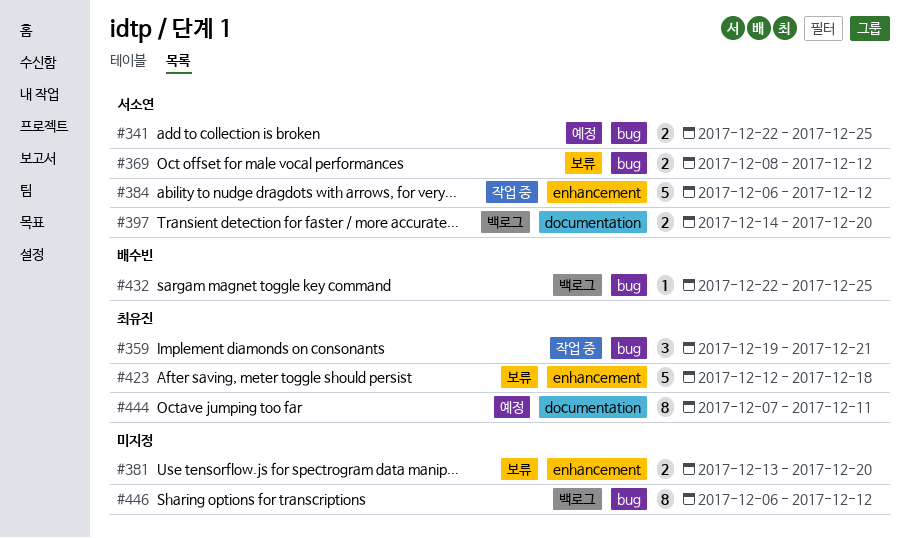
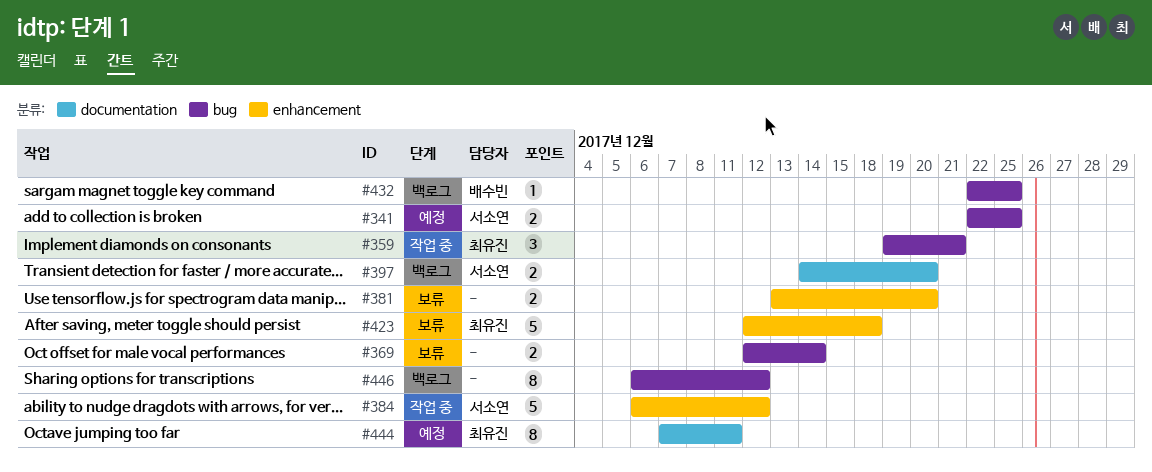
#369, owner: 서소연 -> none
#369, start: Dec 8 -> Dec 12
#369, due: Dec 12 -> Dec 14

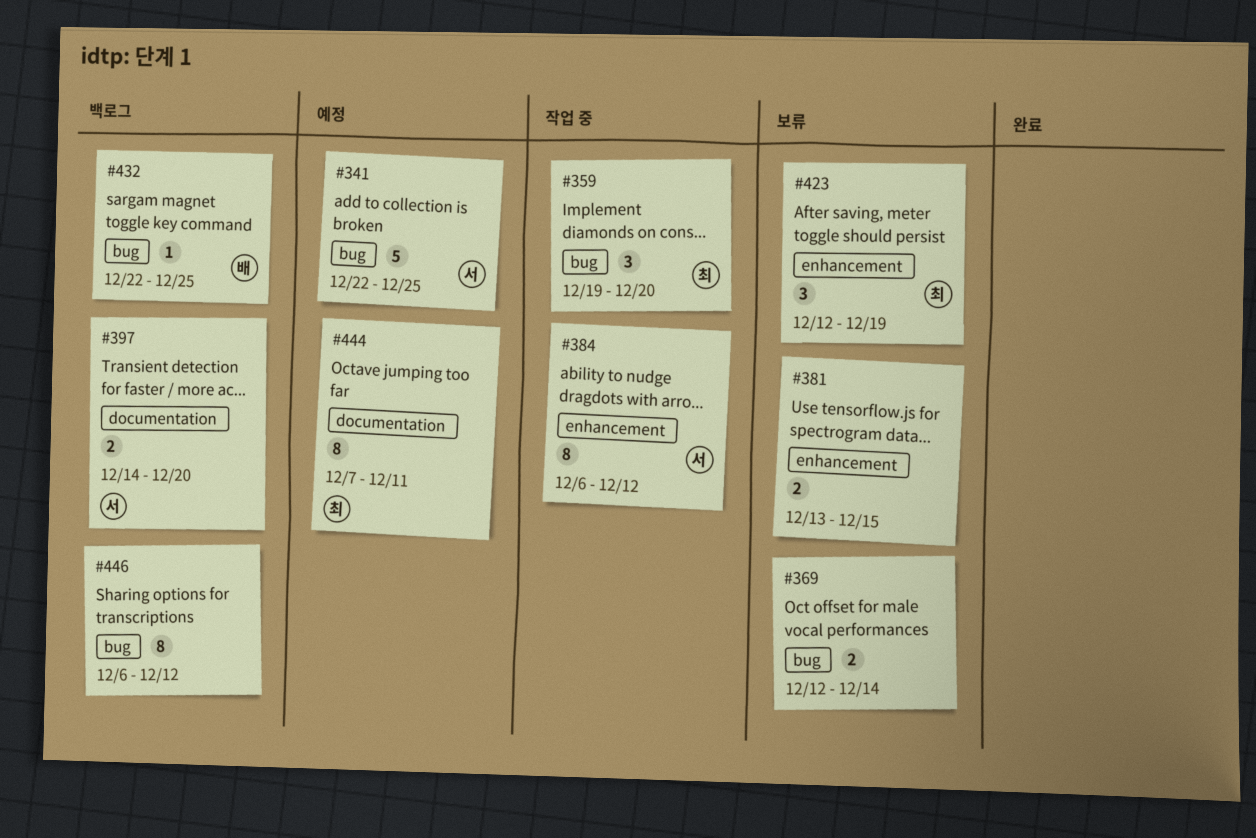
#341, estimate: 2 -> 5
#359, due: Dec 21 -> Dec 20
#381, due: Dec 20 -> Dec 15
#384, estimate: 5 -> 8
#423, estimate: 5 -> 3
#423, due: Dec 18 -> Dec 19

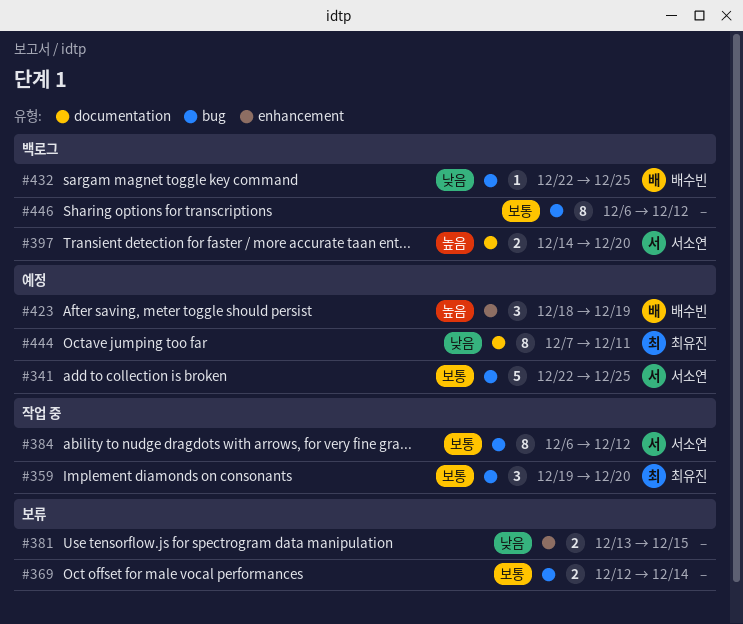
#384, label: enhancement -> bug
#423, status: 보류 -> 예정
#423, owner: 최유진 -> 배수빈
#423, start: Dec 12 -> Dec 18

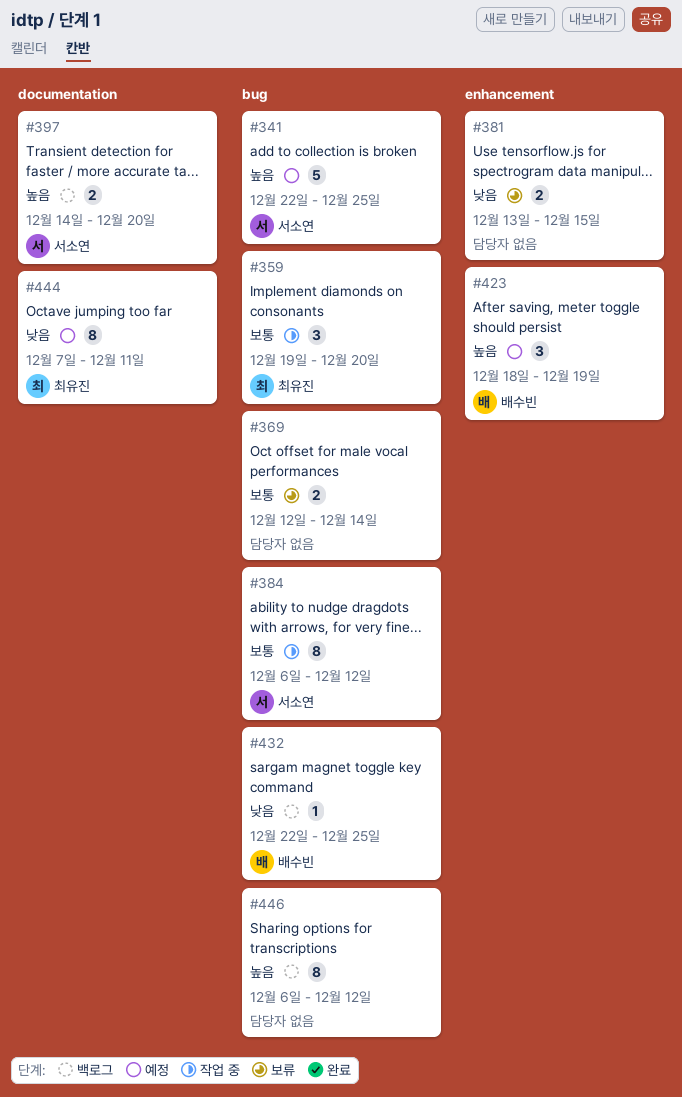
#341, priority: 보통 -> 높음
#446, priority: 보통 -> 높음

